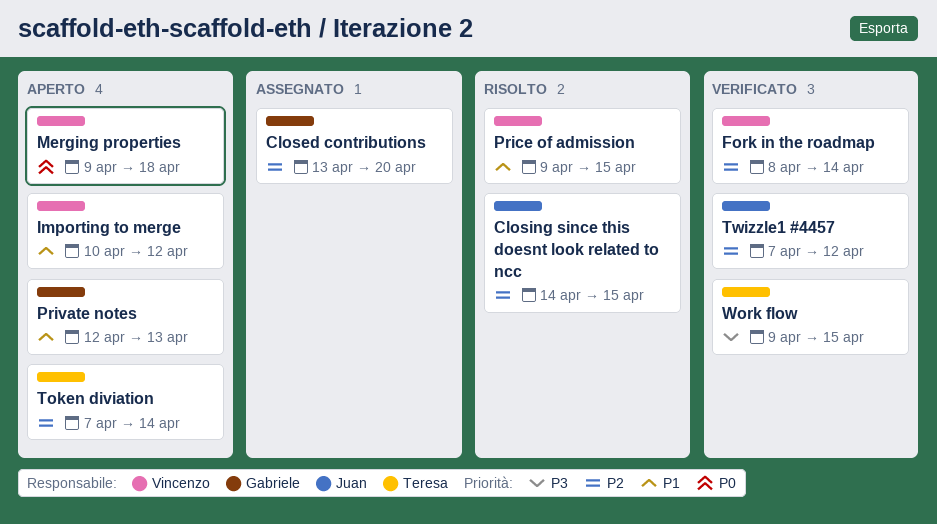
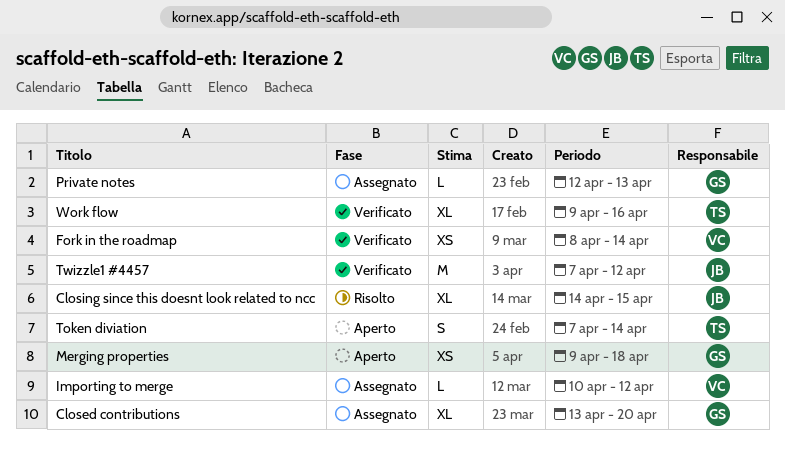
Importing to merge, status: Aperto -> Assegnato
Merging properties, owner: Vincenzo -> Gabriele
Price of admission: present -> none
Private notes, status: Aperto -> Assegnato
Work flow, due: Apr 15 -> Apr 16

